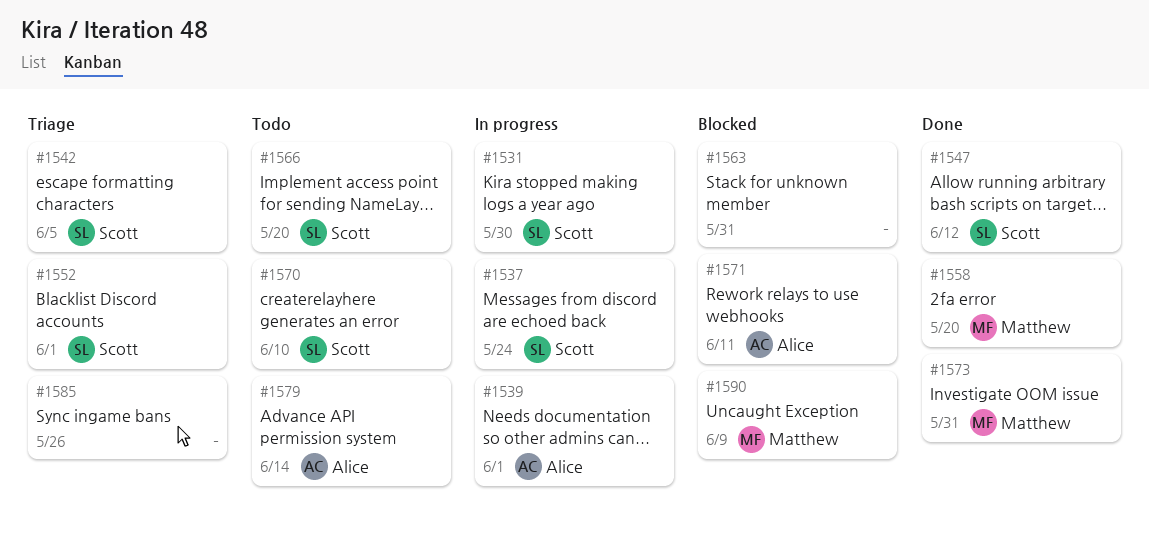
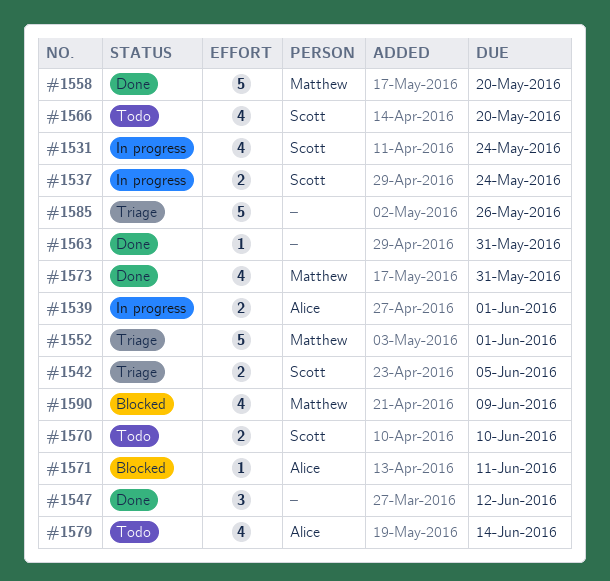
#1531, due: May 30 -> May 24
#1547, owner: Scott -> none
#1552, owner: Scott -> Matthew
#1563, status: Blocked -> Done

